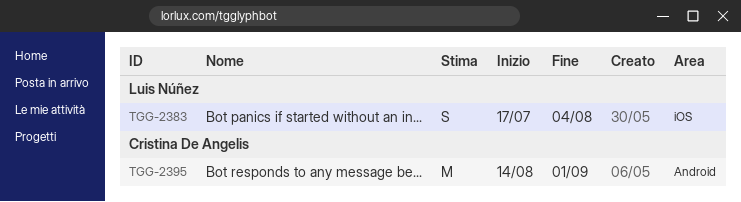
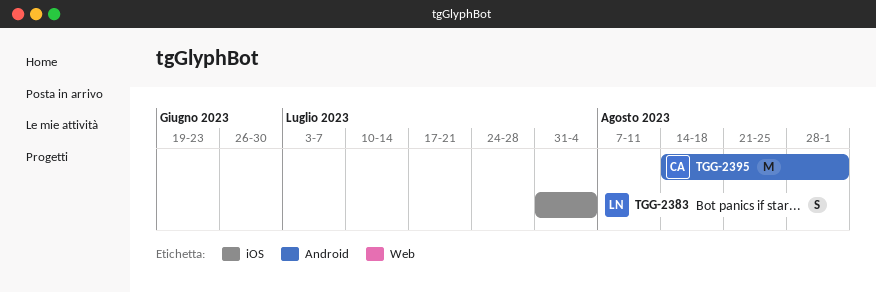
TGG-2383, start: Jul 17 -> Jul 31

